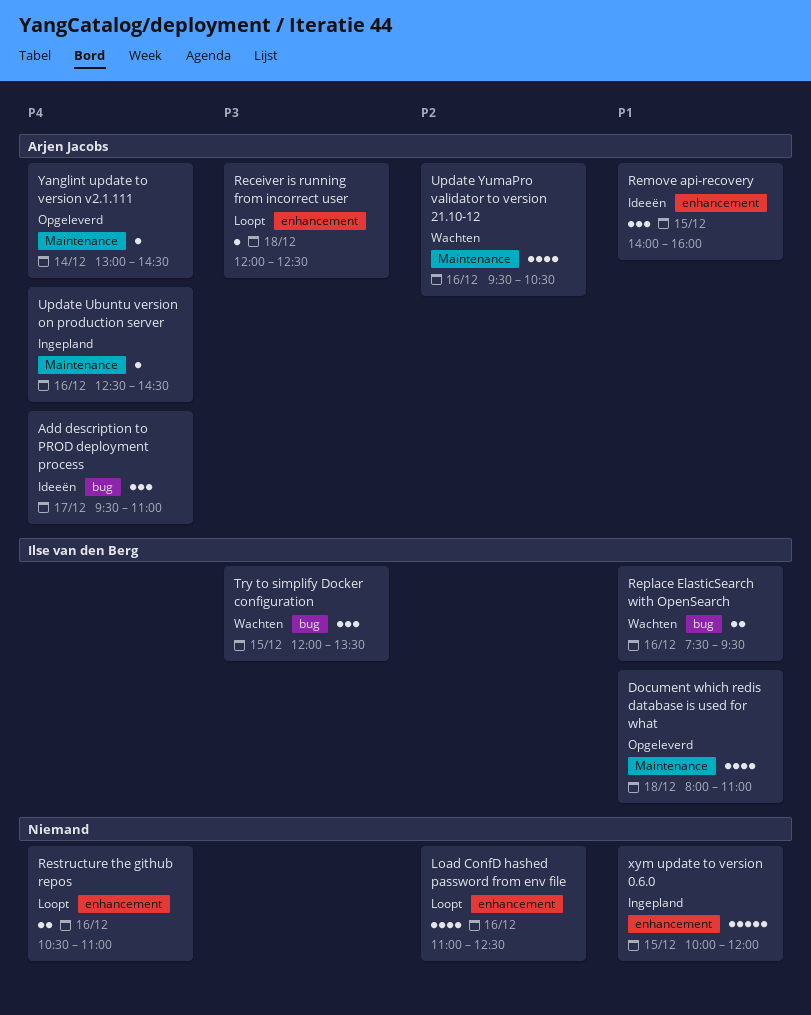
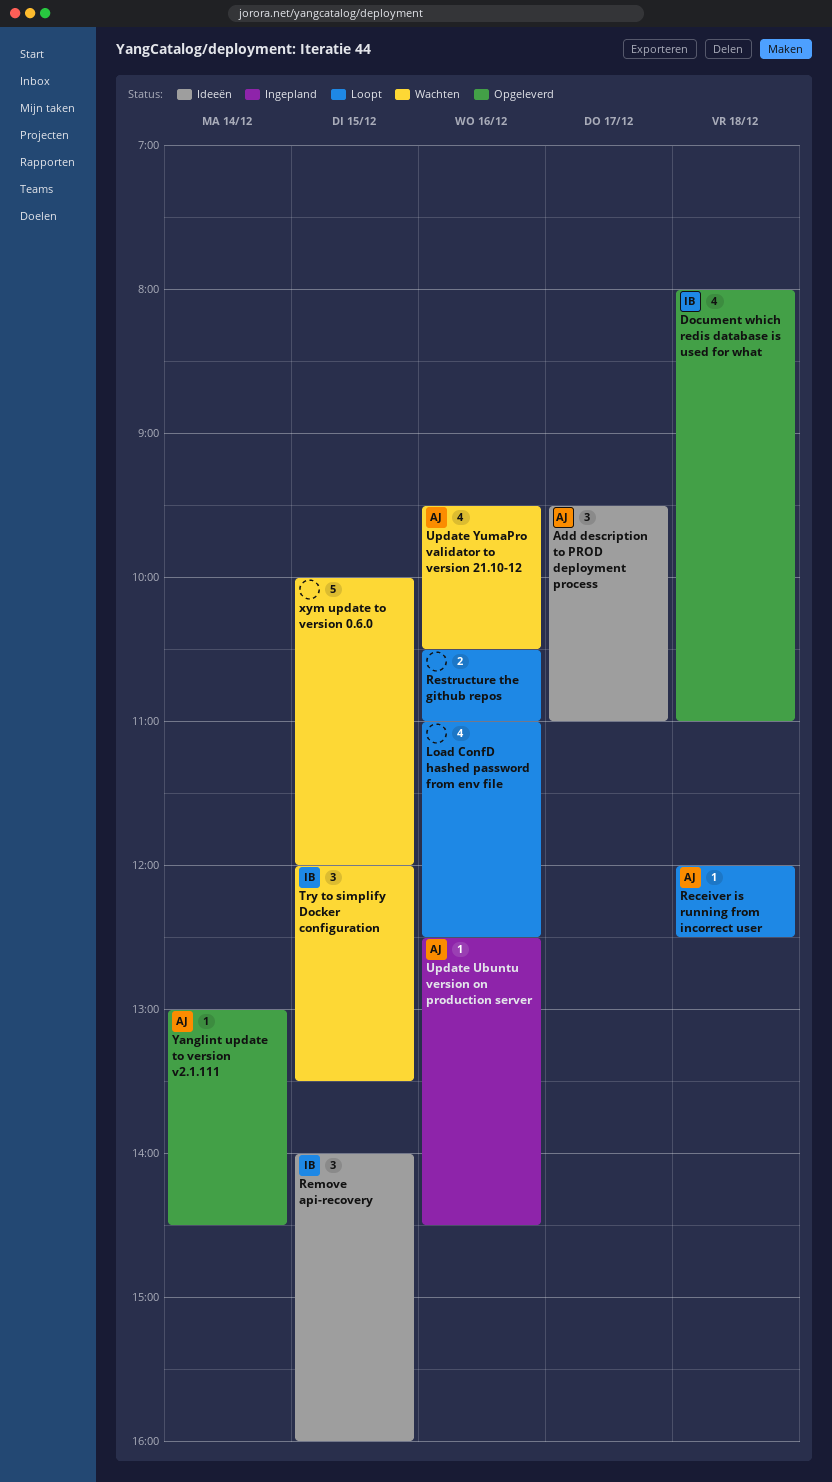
Remove api-recovery, owner: Arjen Jacobs -> Ilse van den Berg
Replace ElasticSearch with OpenSearch: present -> none
xym update to version 0.6.0, status: Ingepland -> Wachten

